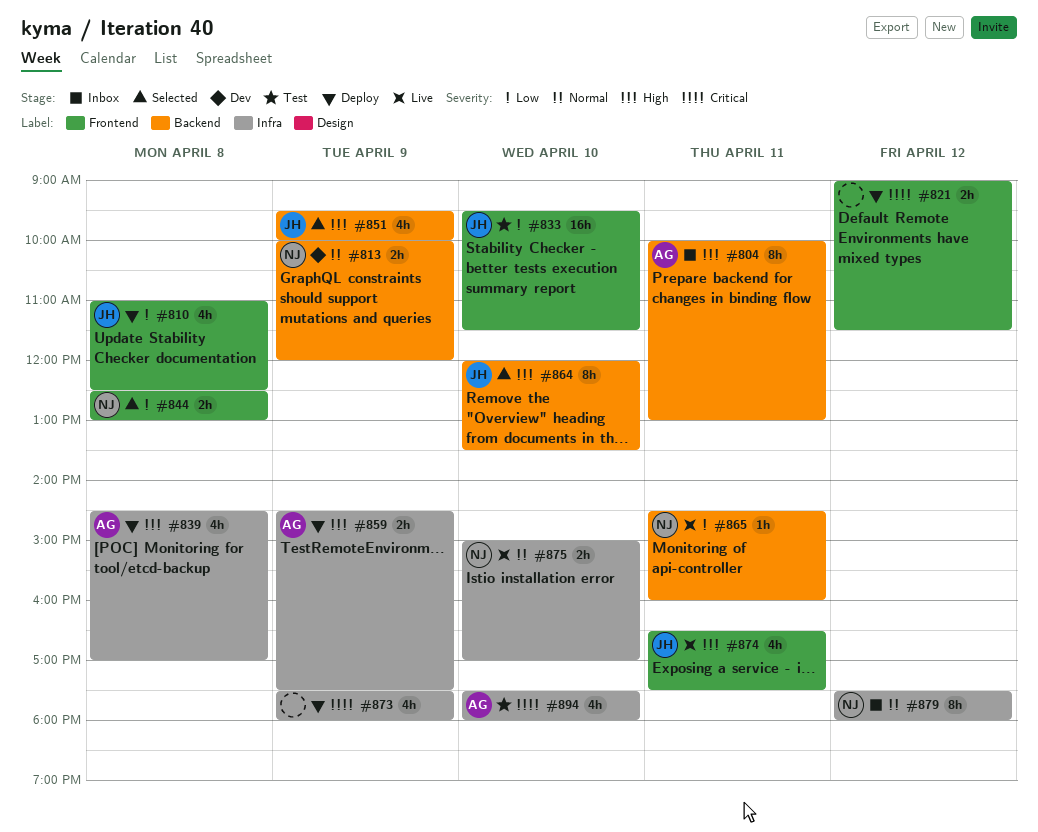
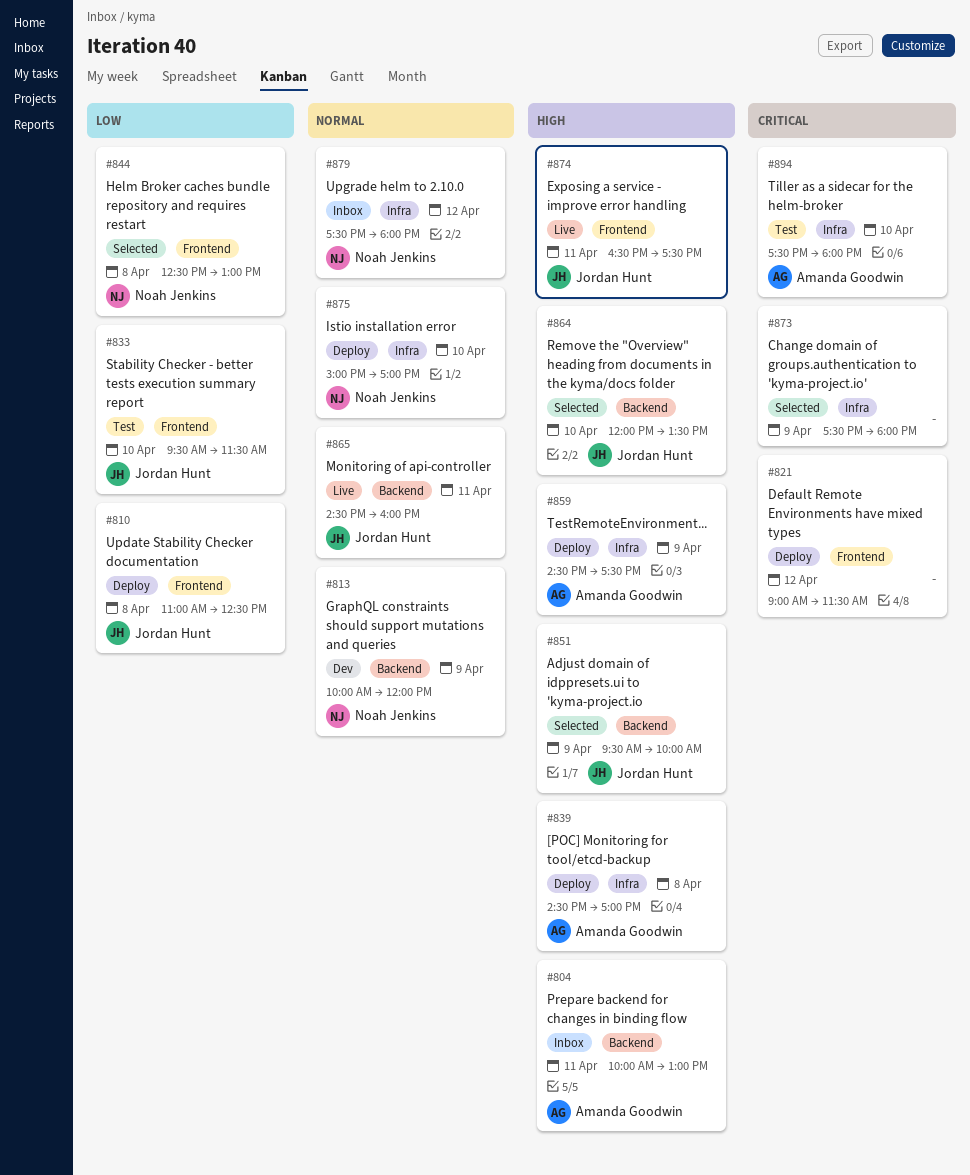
#865, owner: Noah Jenkins -> Jordan Hunt
#865, priority: Low -> Normal
#873, status: Deploy -> Selected
#875, status: Live -> Deploy

